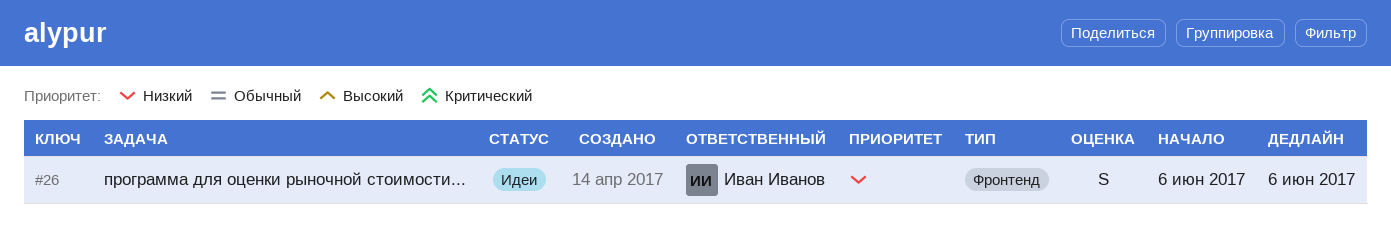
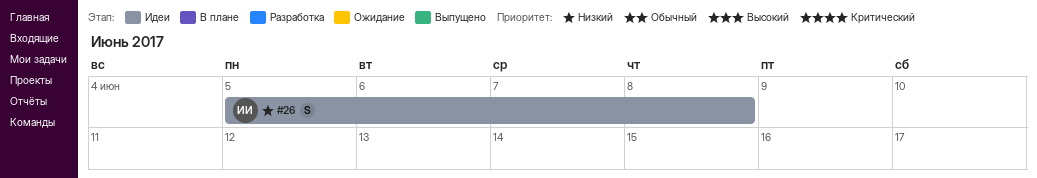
#26, start: Jun 6 -> Jun 5
#26, due: Jun 6 -> Jun 8

